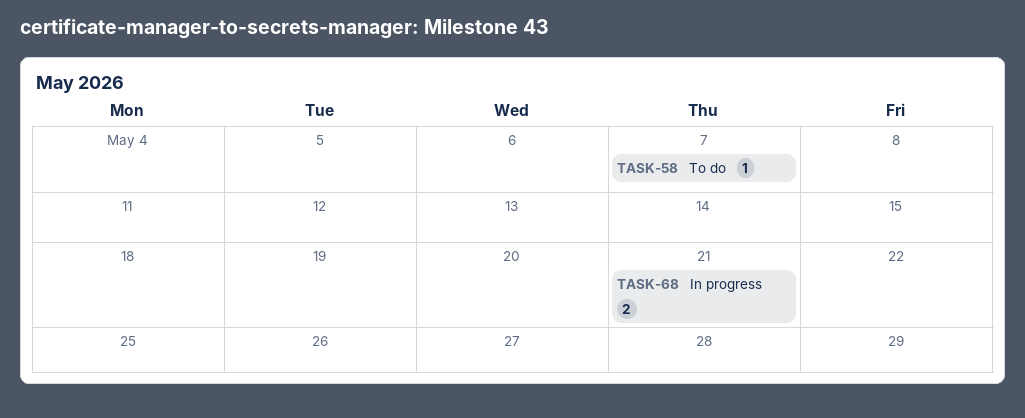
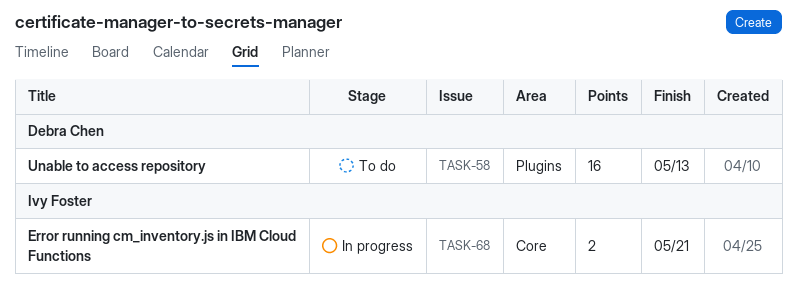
TASK-58, estimate: 1 -> 16
TASK-58, due: May 7 -> May 13

